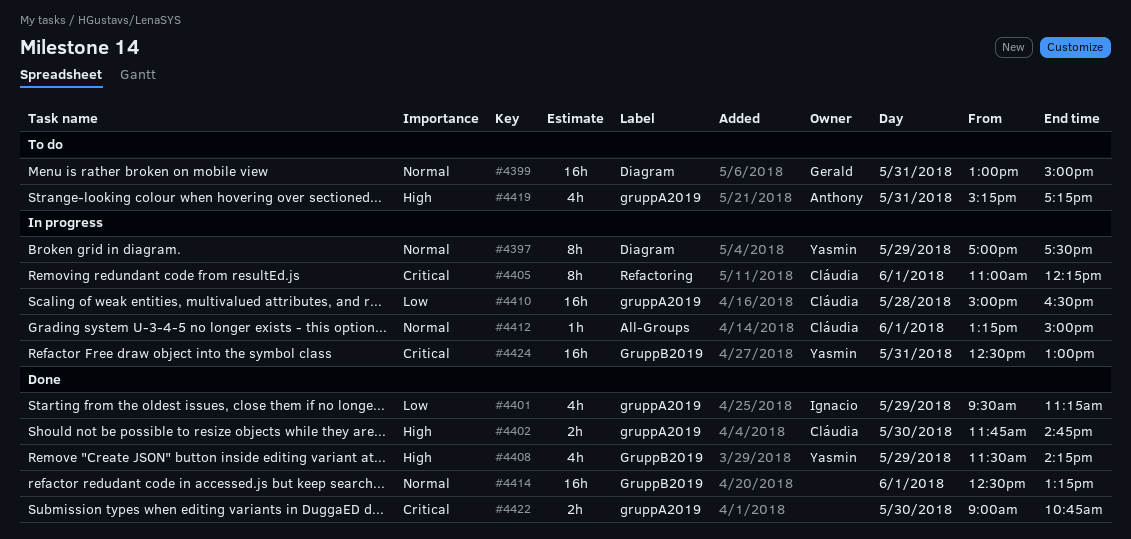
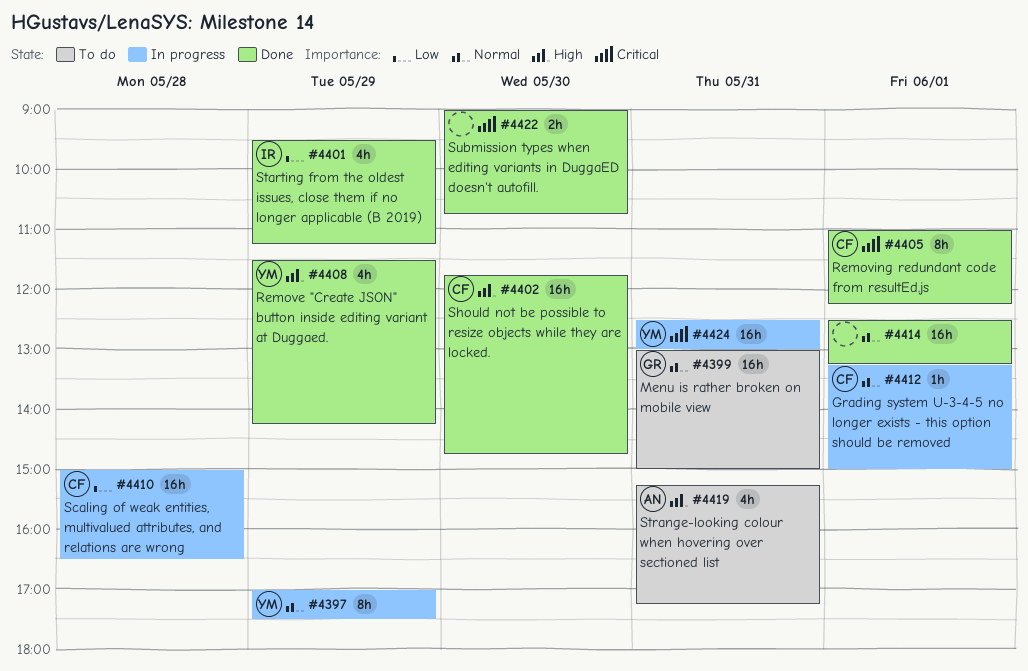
#4402, estimate: 2h -> 16h
#4405, status: In progress -> Done

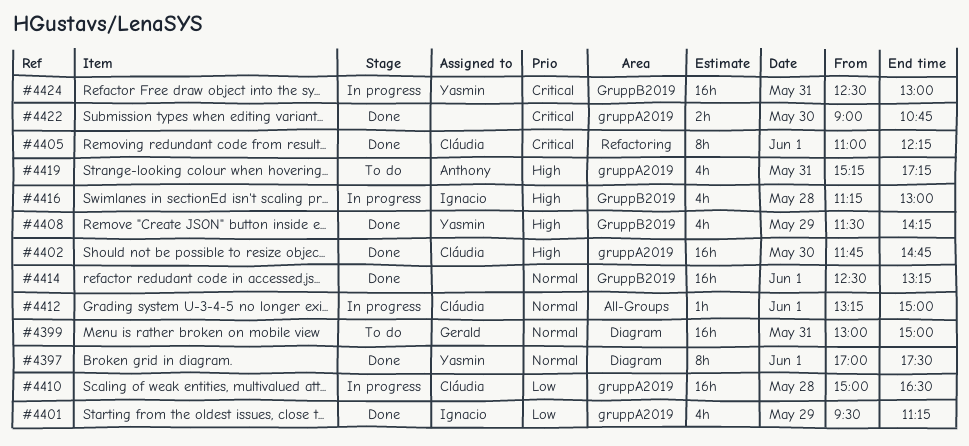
#4397, status: In progress -> Done
#4397, day: May 29 -> Jun 1
#4416: none -> present

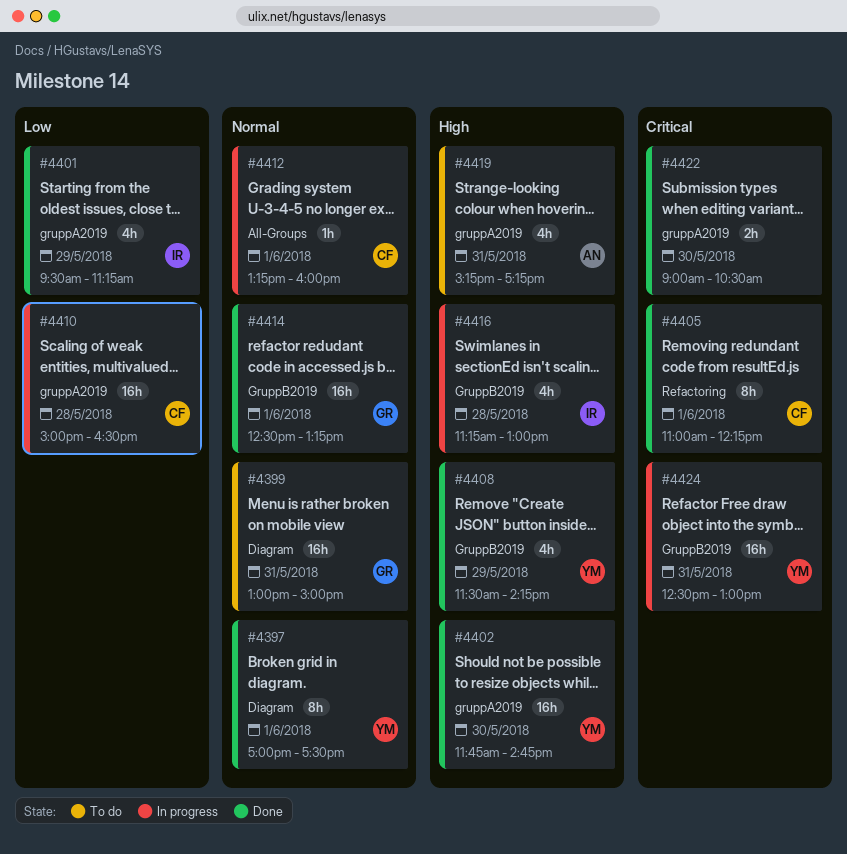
#4402, owner: Cláudia -> Yasmin
#4412, ends: 15:00 -> 16:00
#4414, owner: none -> Gerald
#4422, ends: 10:45 -> 10:30

